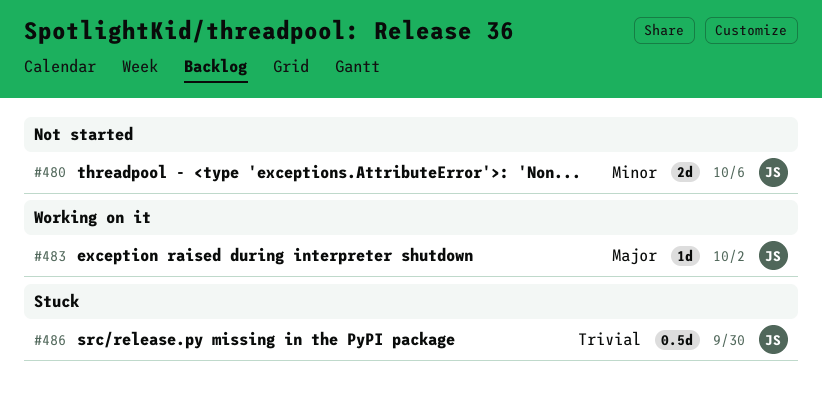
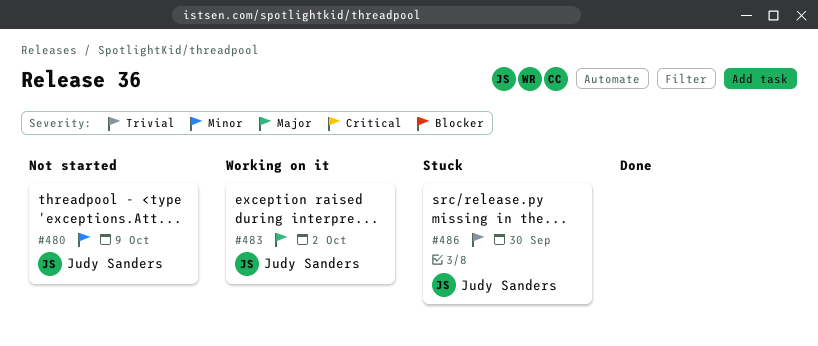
#480, due: Oct 6 -> Oct 9

